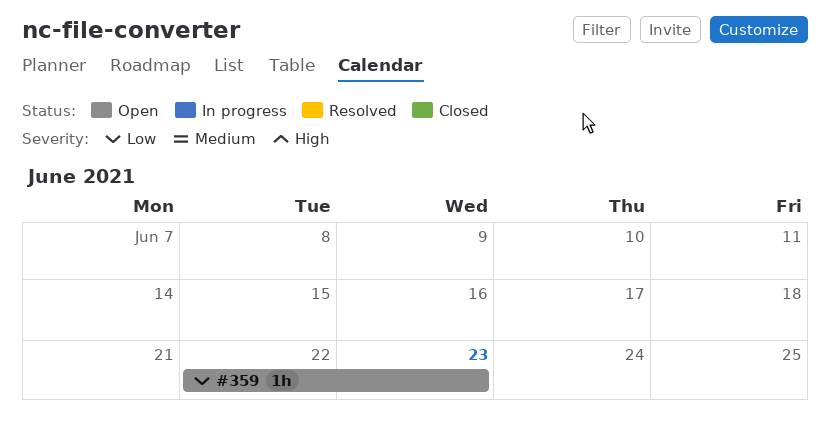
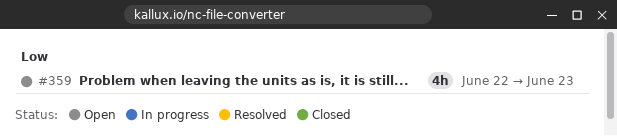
#359, estimate: 1h -> 4h

